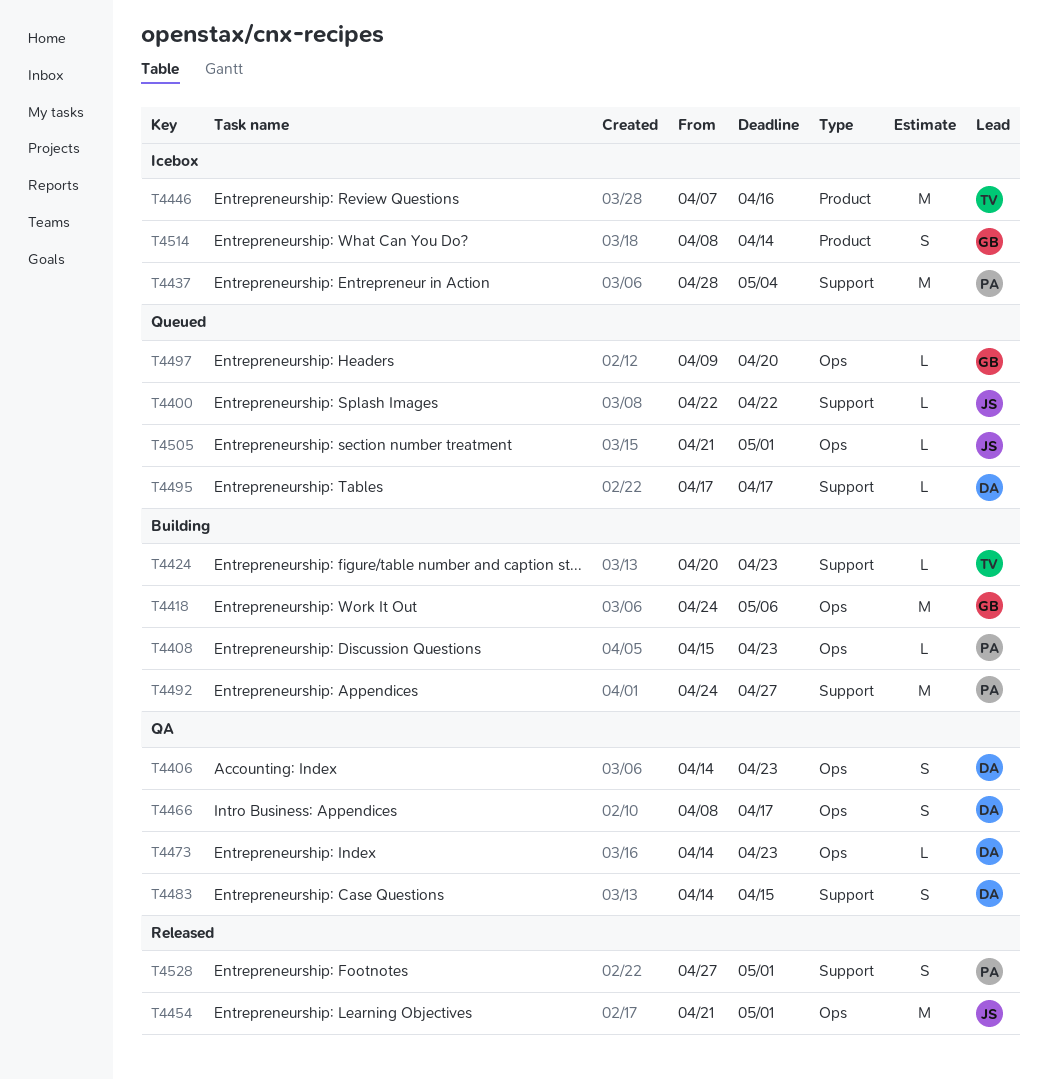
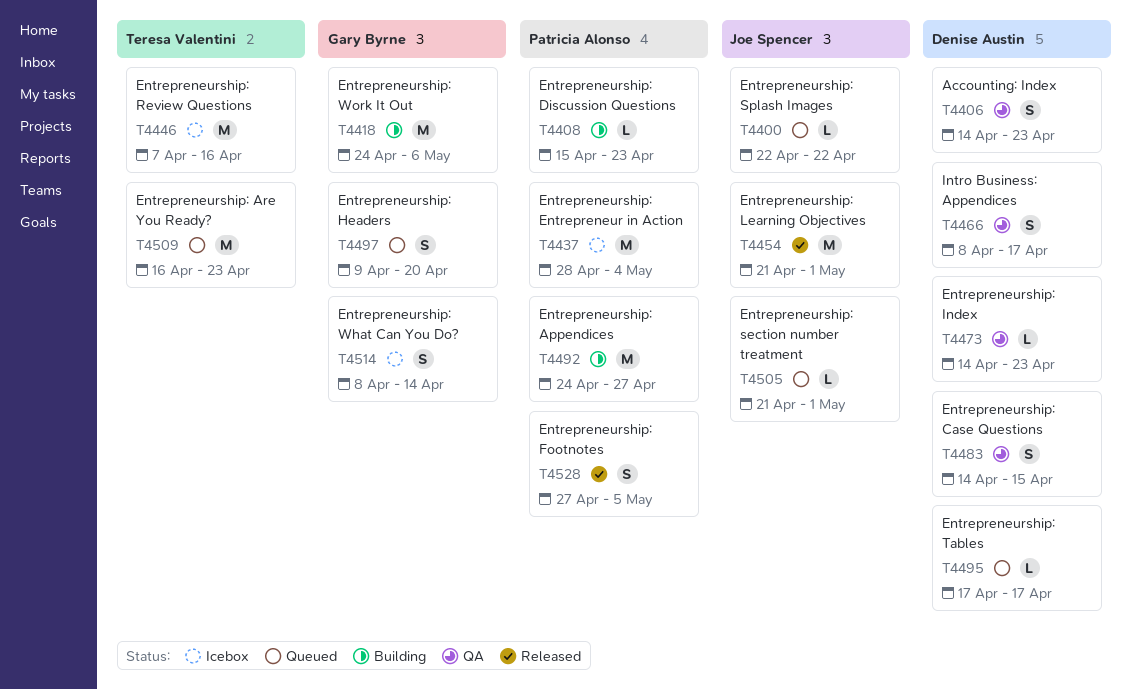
T4424: present -> none
T4497, estimate: L -> S
T4509: none -> present
T4528, due: May 1 -> May 5

